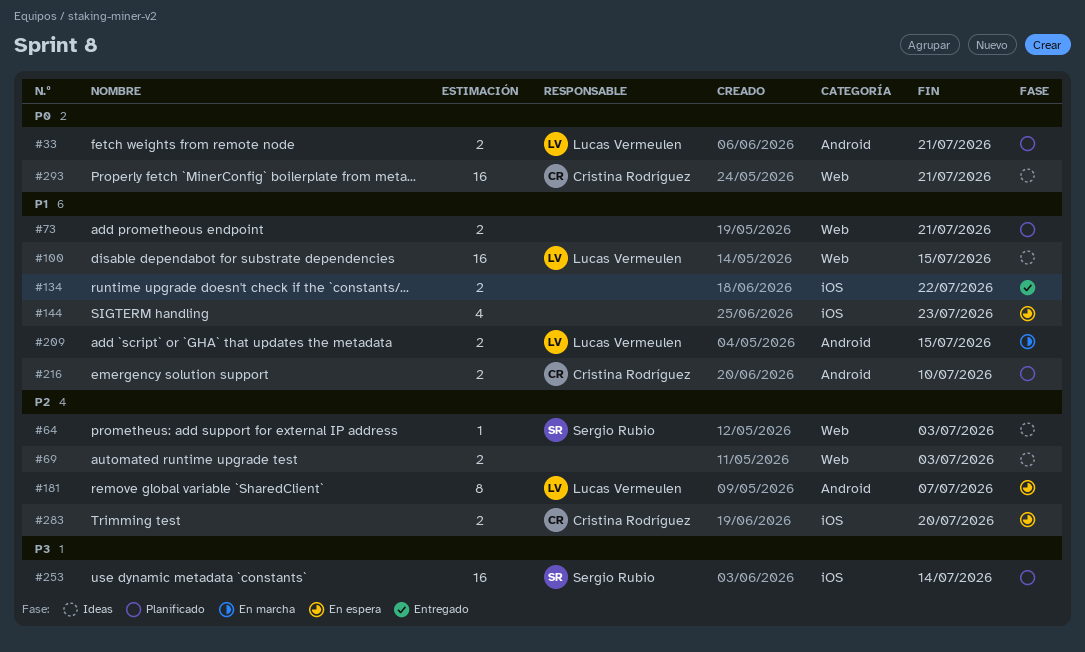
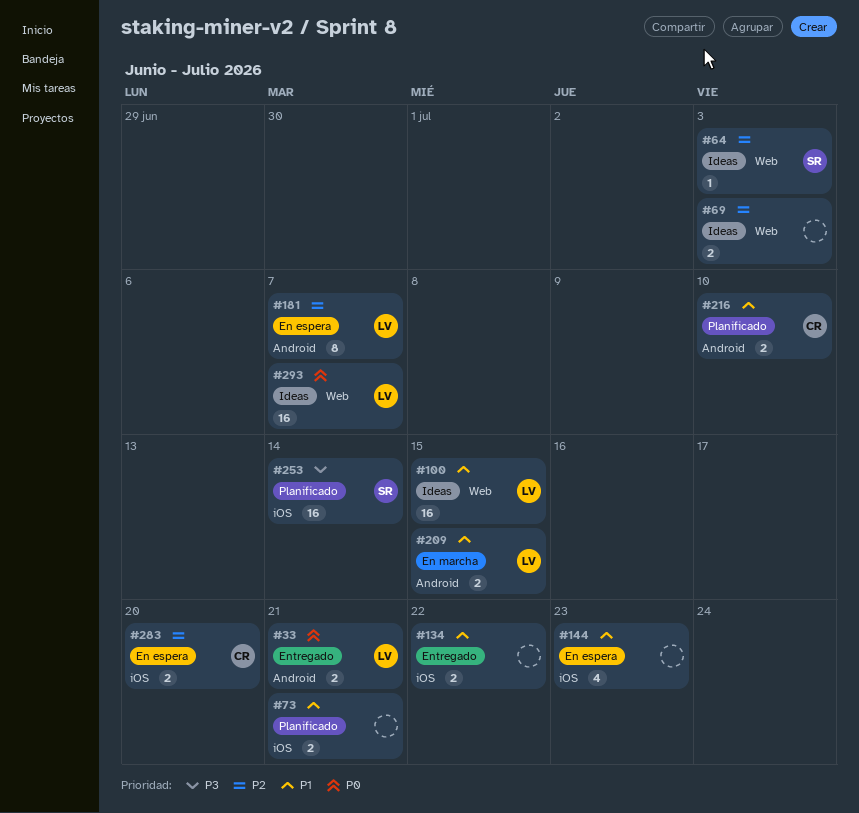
#33, status: Planificado -> Entregado
#73, label: Web -> iOS
#293, owner: Cristina Rodríguez -> Lucas Vermeulen
#293, due: Jul 21 -> Jul 7

